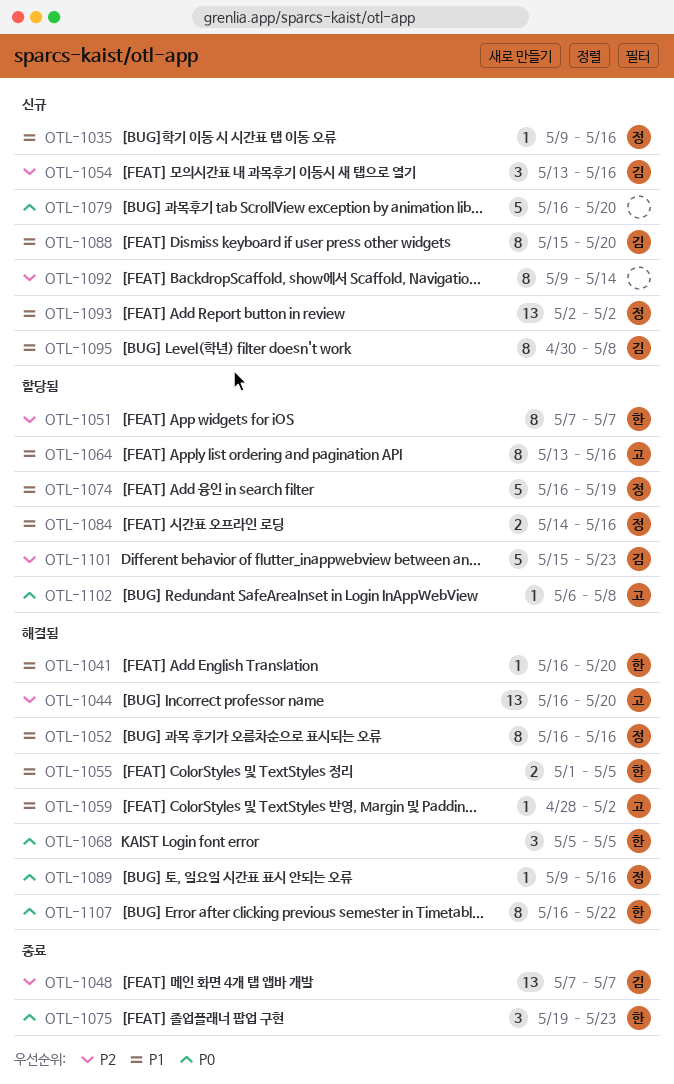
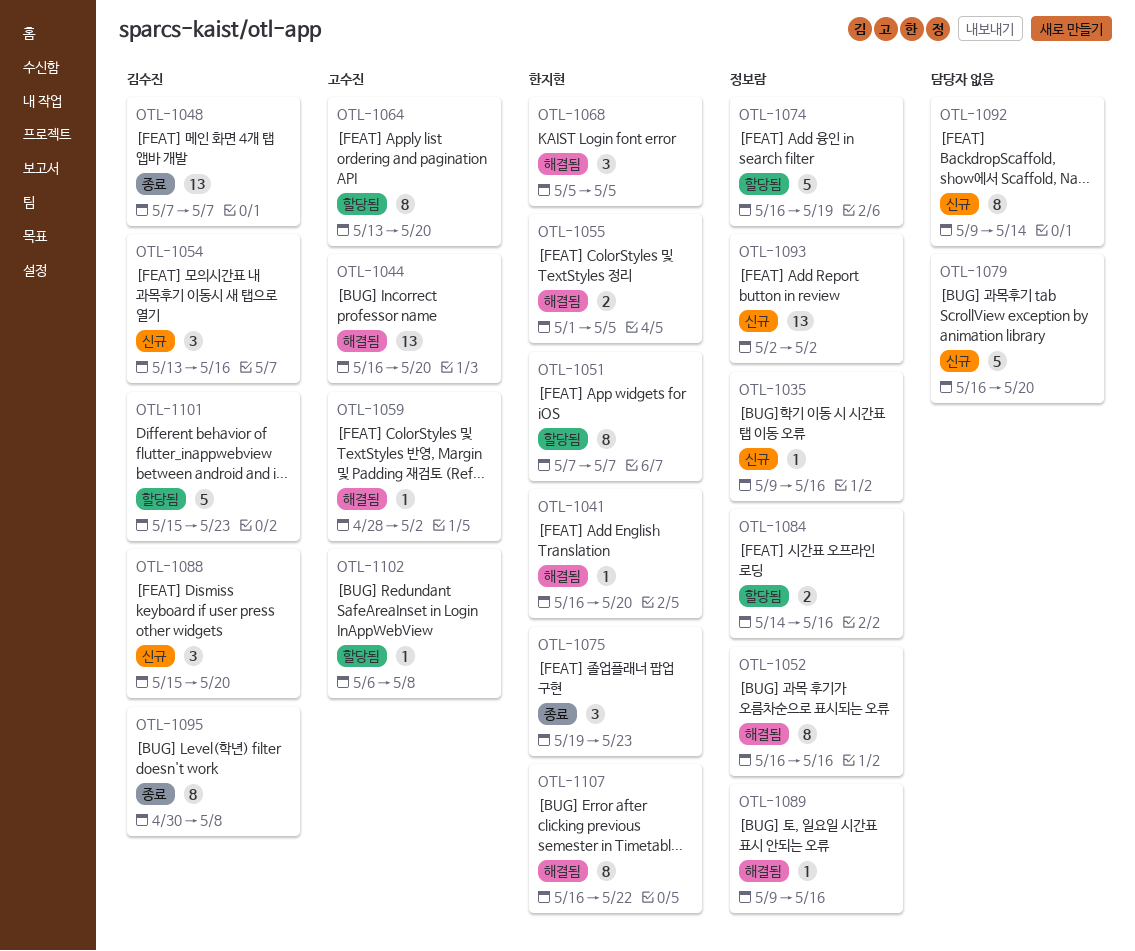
OTL-1064, due: May 16 -> May 20
OTL-1088, estimate: 8 -> 3
OTL-1095, status: 신규 -> 종료

